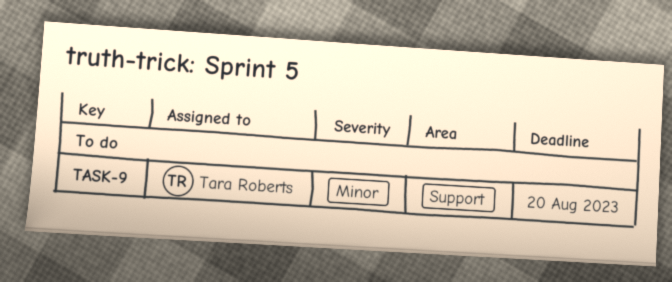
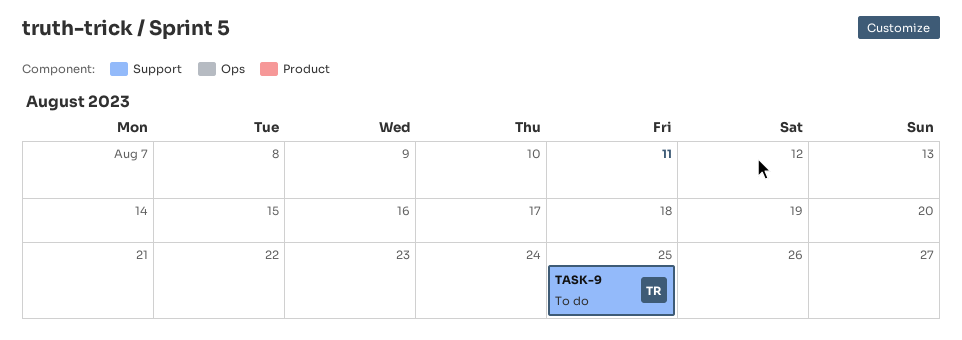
TASK-9, due: Aug 20 -> Aug 25

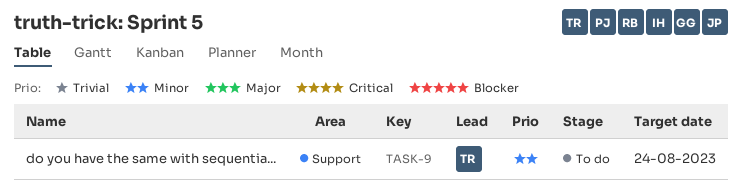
TASK-9, due: Aug 25 -> Aug 24

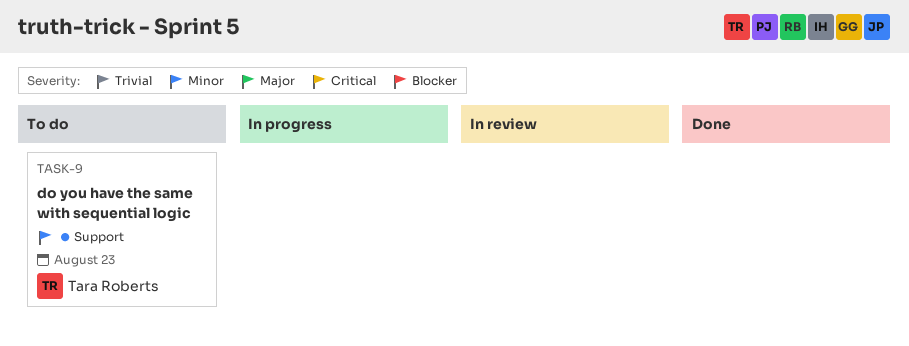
TASK-9, due: Aug 24 -> Aug 23

